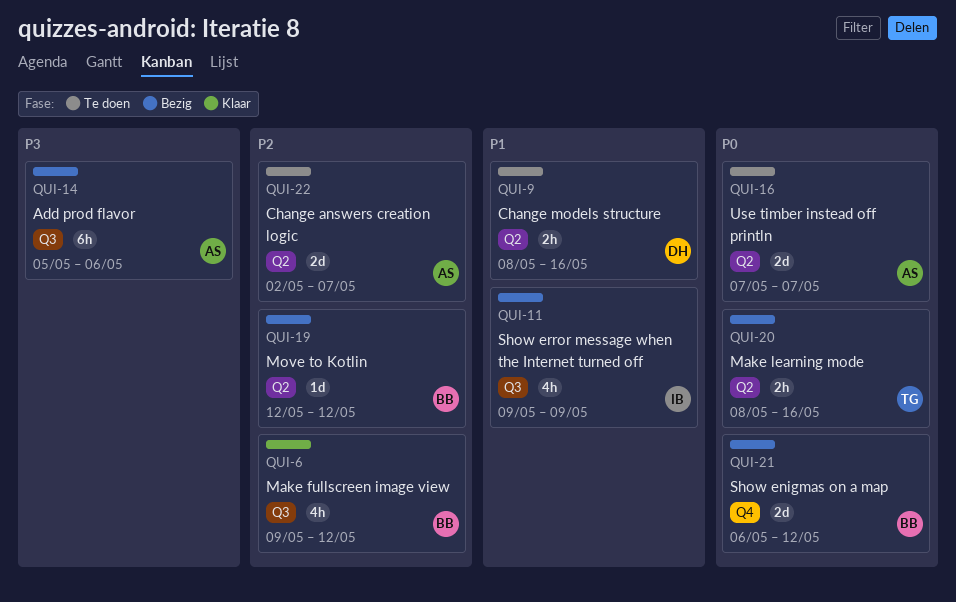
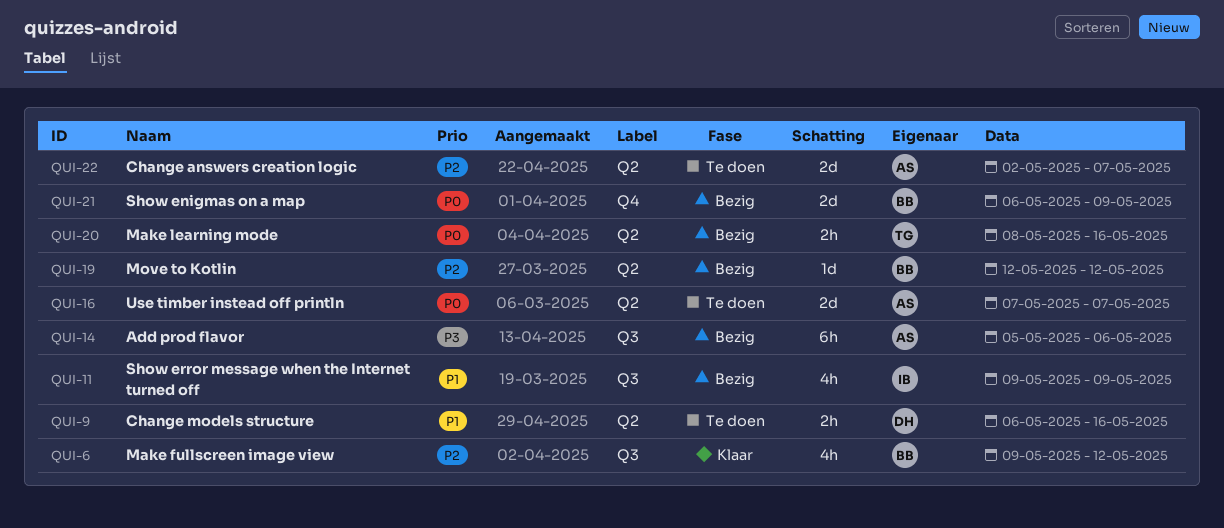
QUI-9, start: May 8 -> May 6
QUI-21, due: May 12 -> May 9

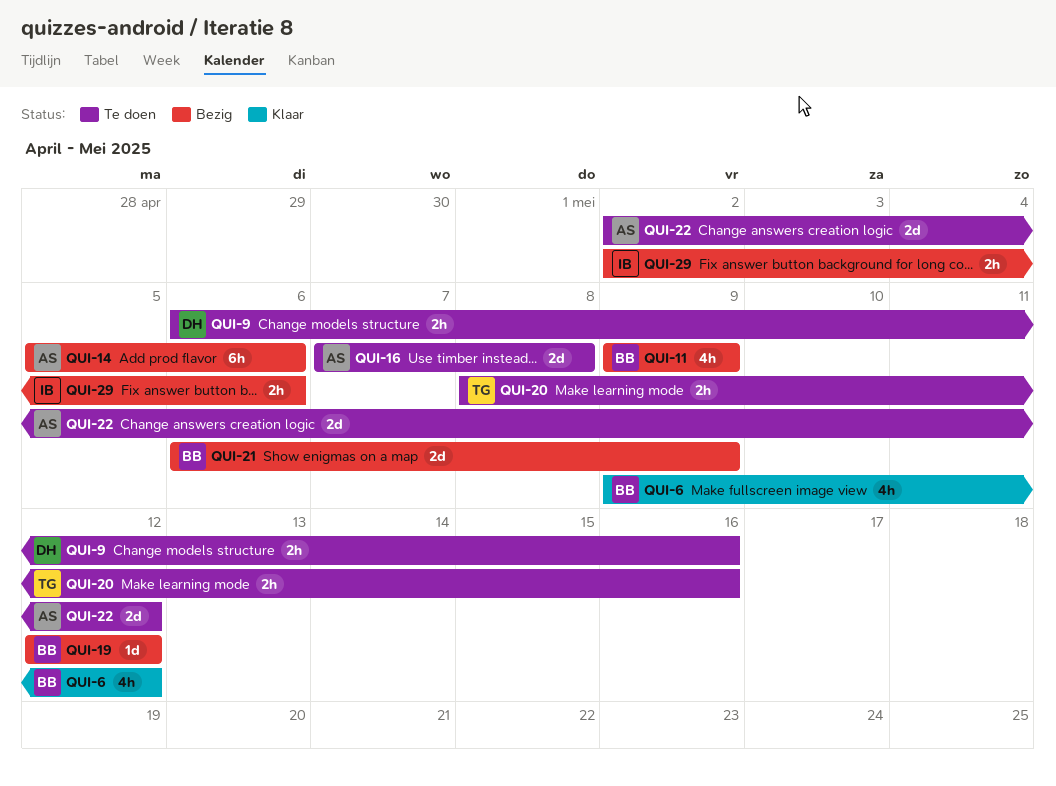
QUI-11, owner: IB -> BB
QUI-16, due: May 7 -> May 8
QUI-20, status: Bezig -> Te doen
QUI-22, due: May 7 -> May 12
QUI-29: none -> present

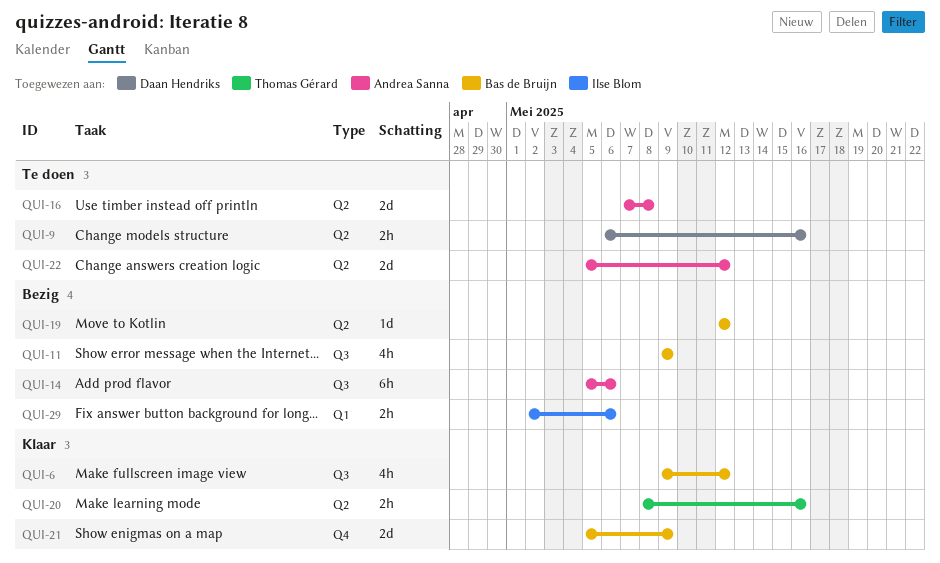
QUI-20, status: Te doen -> Klaar
QUI-21, status: Bezig -> Klaar
QUI-21, start: May 6 -> May 5
QUI-22, start: May 2 -> May 5

